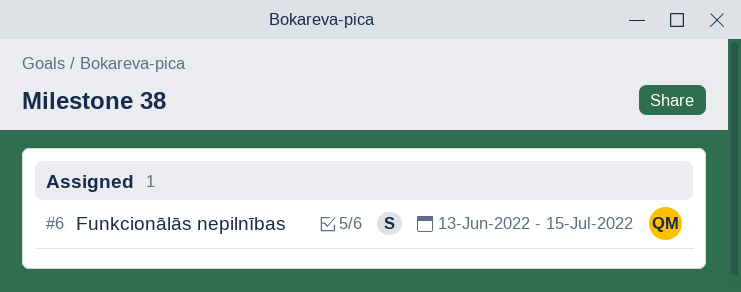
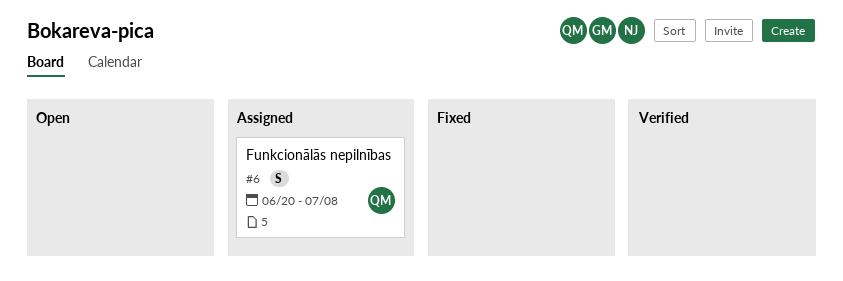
#6, start: Jun 13 -> Jun 20
#6, due: Jul 15 -> Jul 8

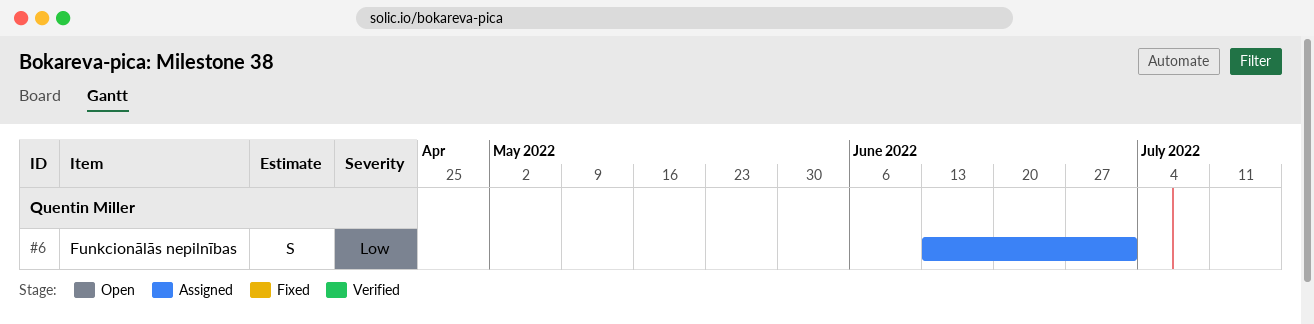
#6, start: Jun 20 -> Jun 13
#6, due: Jul 8 -> Jul 1

